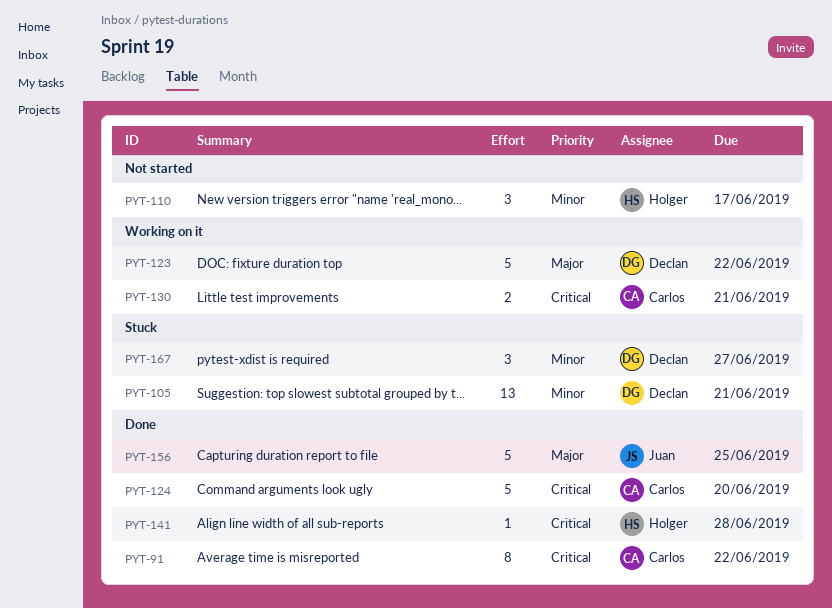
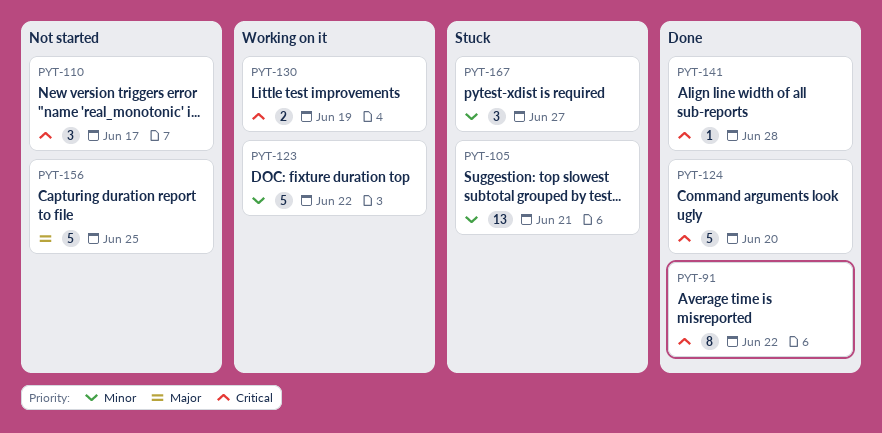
PYT-110, priority: Minor -> Critical
PYT-123, priority: Major -> Minor
PYT-130, due: Jun 21 -> Jun 19
PYT-156, status: Done -> Not started

